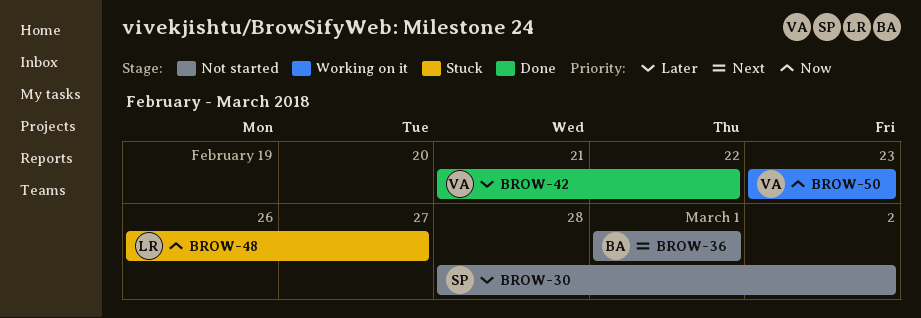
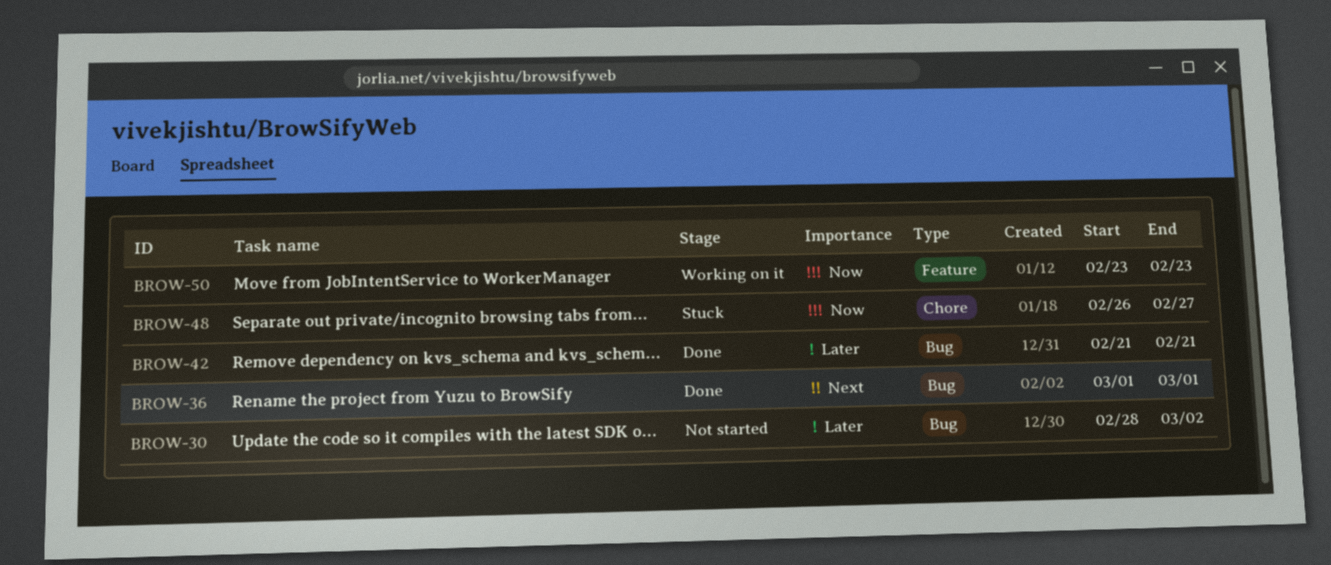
BROW-36, status: Not started -> Done
BROW-42, due: Feb 22 -> Feb 21

